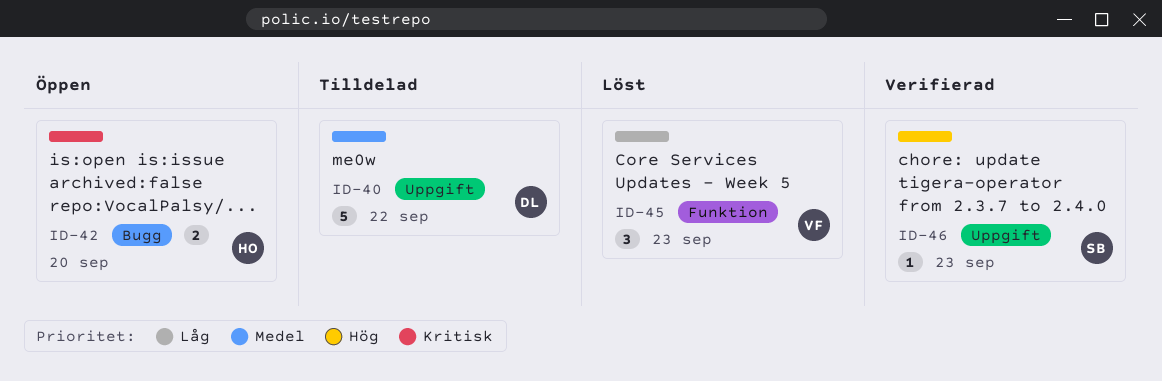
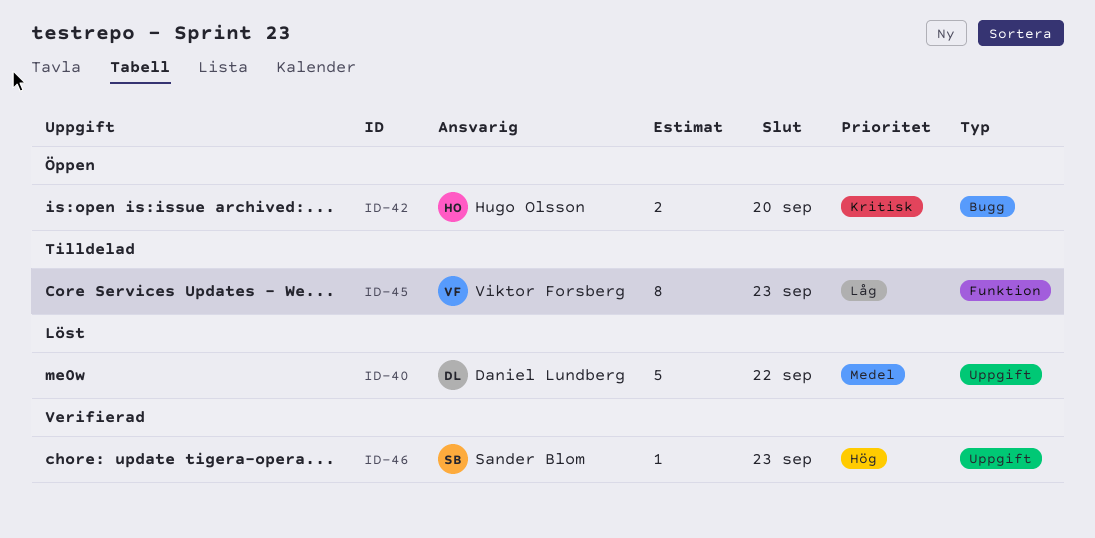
ID-40, status: Tilldelad -> Löst
ID-45, status: Löst -> Tilldelad
ID-45, estimate: 3 -> 8

